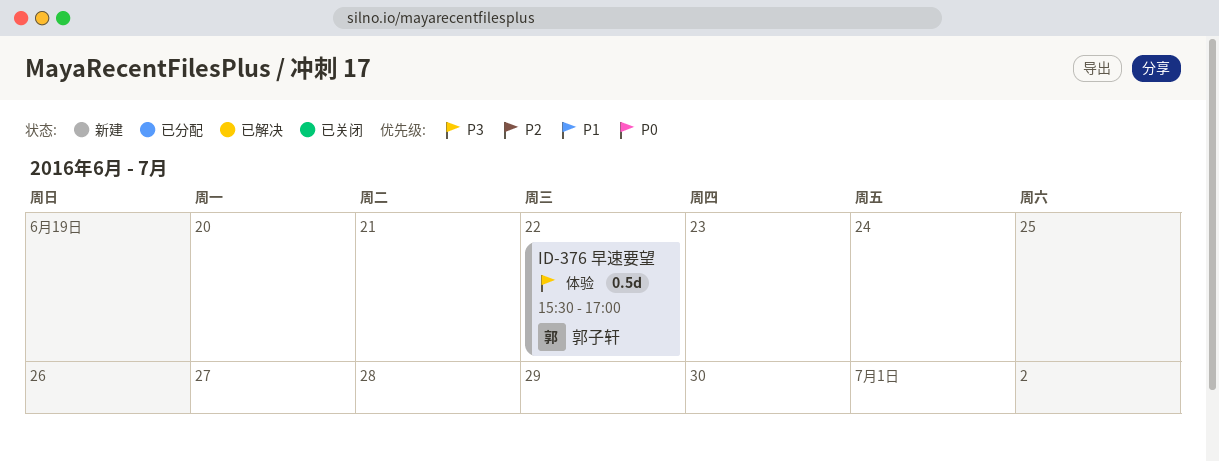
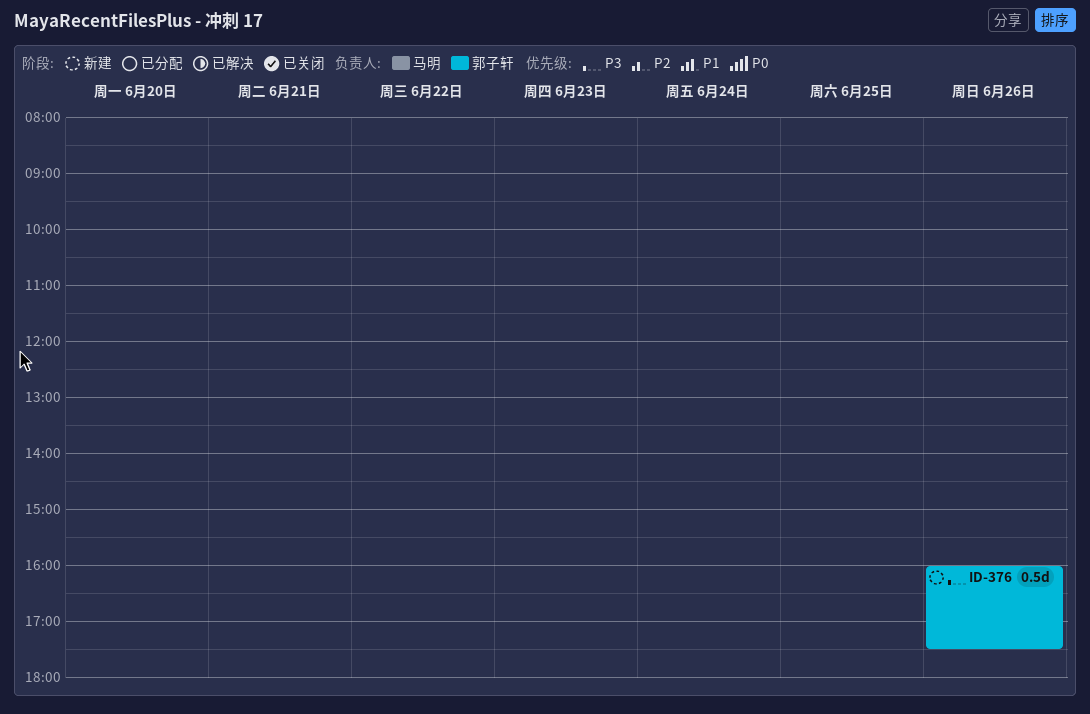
ID-376, day: Jun 22 -> Jun 26
ID-376, begins: 15:30 -> 16:00
ID-376, ends: 17:00 -> 17:30

